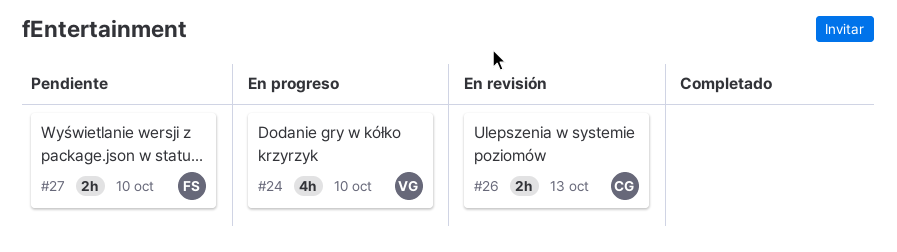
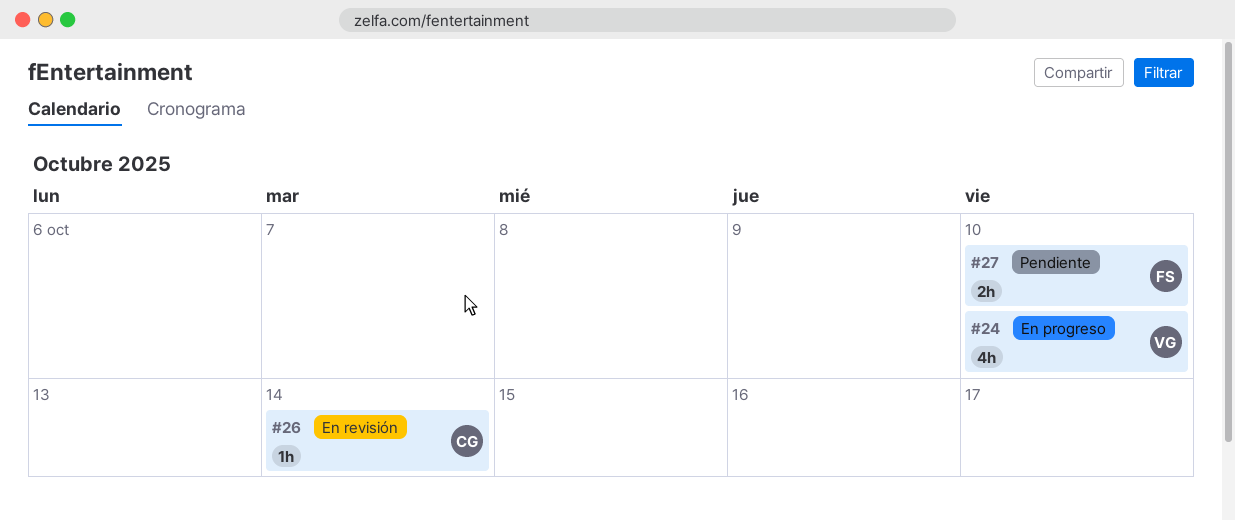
#26, estimate: 2h -> 1h
#26, due: Oct 13 -> Oct 14

